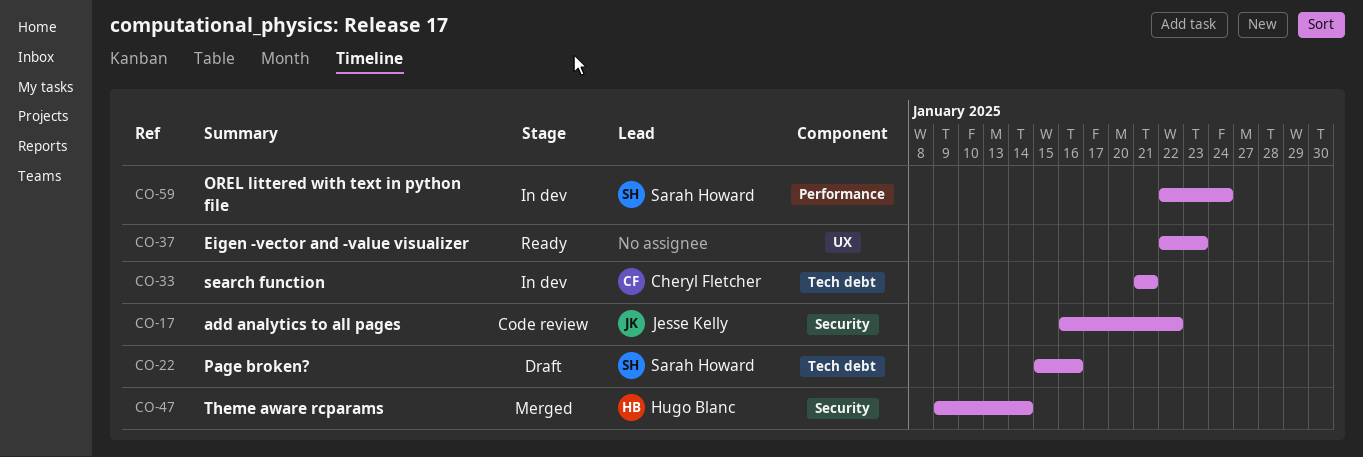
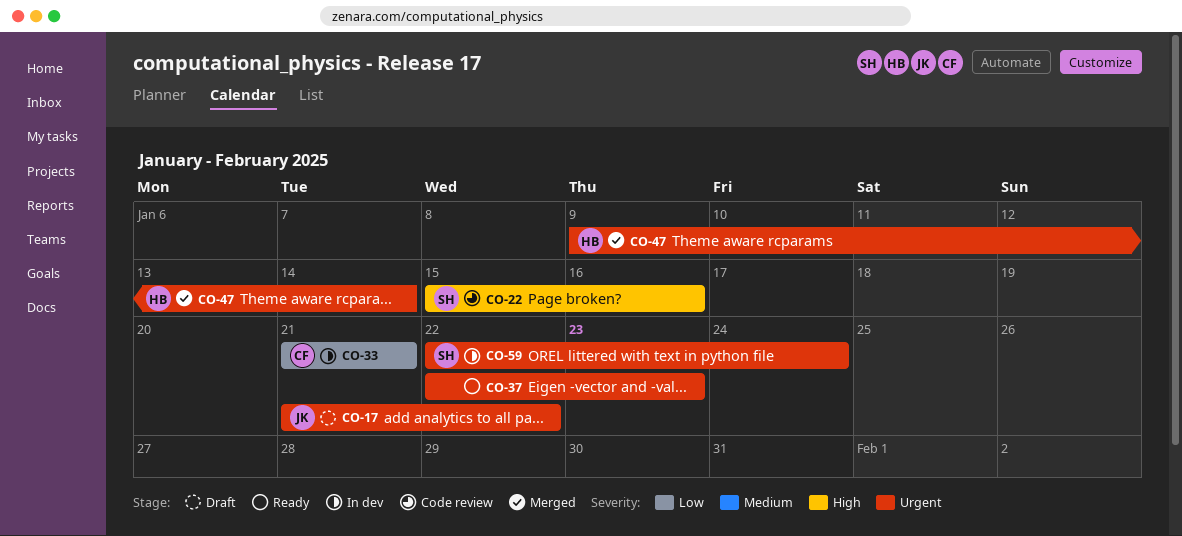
CO-17, status: Code review -> Draft
CO-17, start: Jan 16 -> Jan 21
CO-22, status: Draft -> Code review

